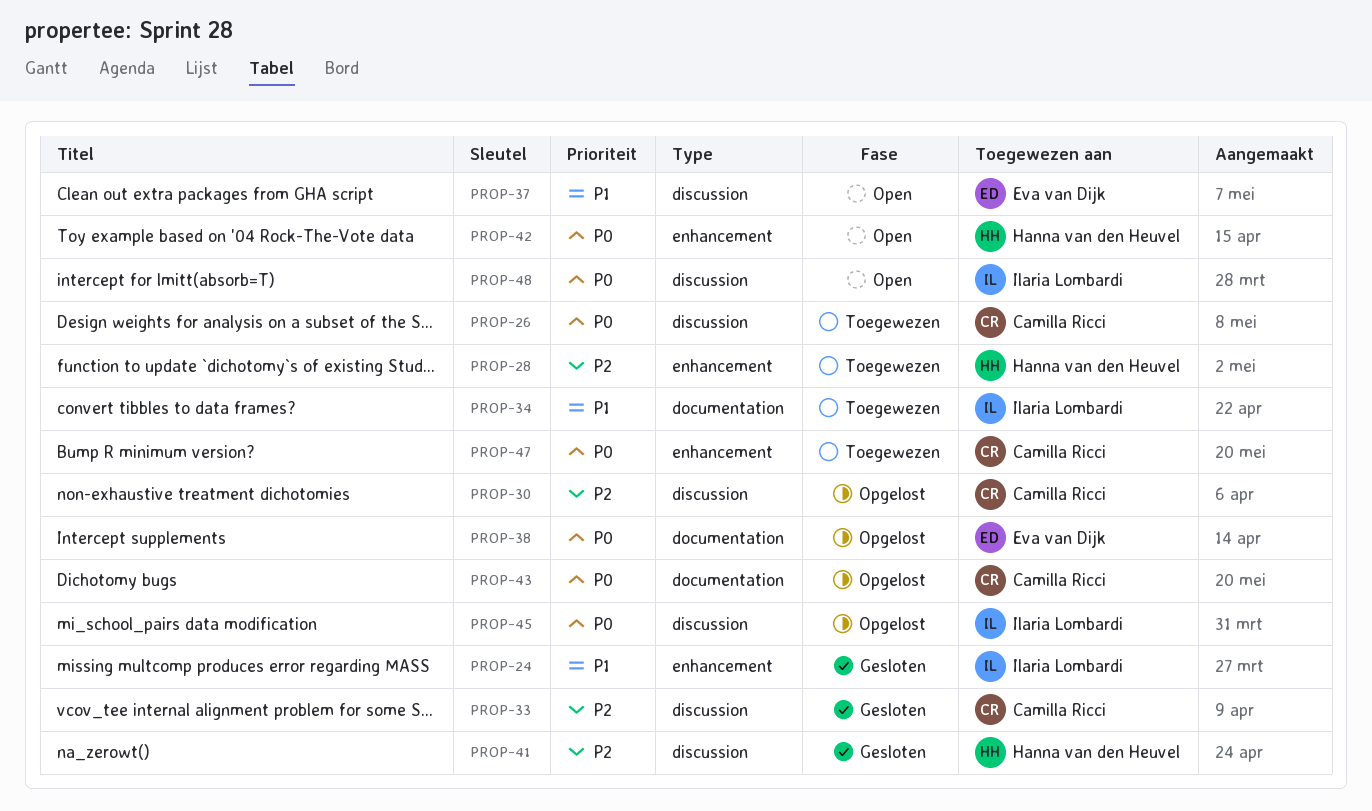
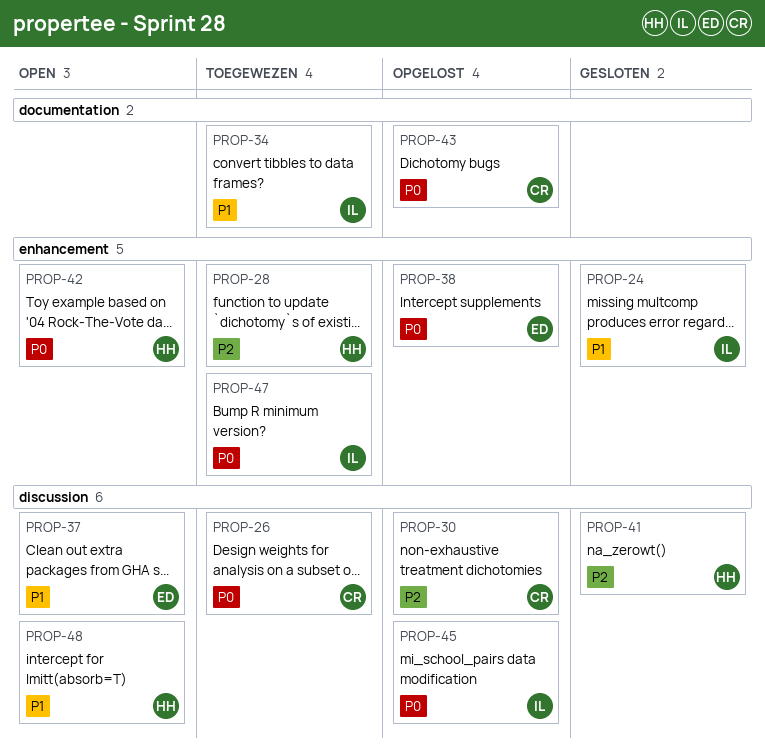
PROP-33: present -> none
PROP-38, label: documentation -> enhancement
PROP-47, owner: Camilla Ricci -> Ilaria Lombardi
PROP-48, owner: Ilaria Lombardi -> Hanna van den Heuvel
PROP-48, priority: P0 -> P1

